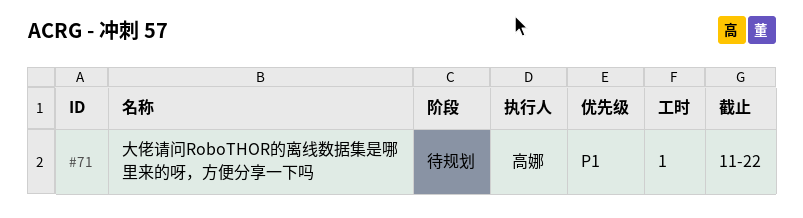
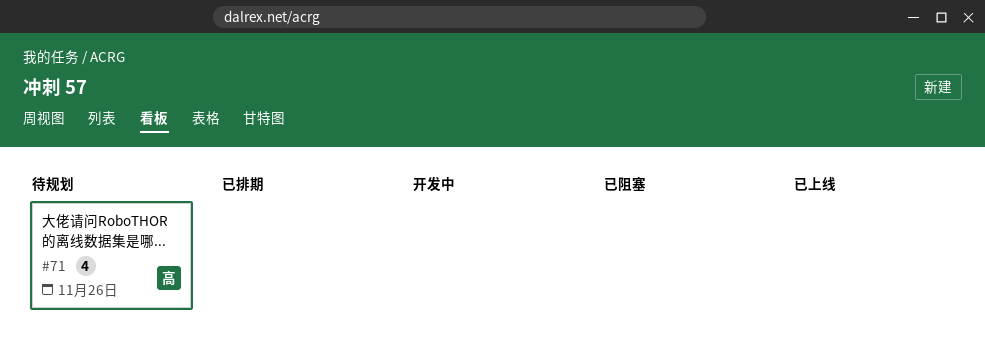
#71, estimate: 1 -> 4
#71, due: Nov 22 -> Nov 26

